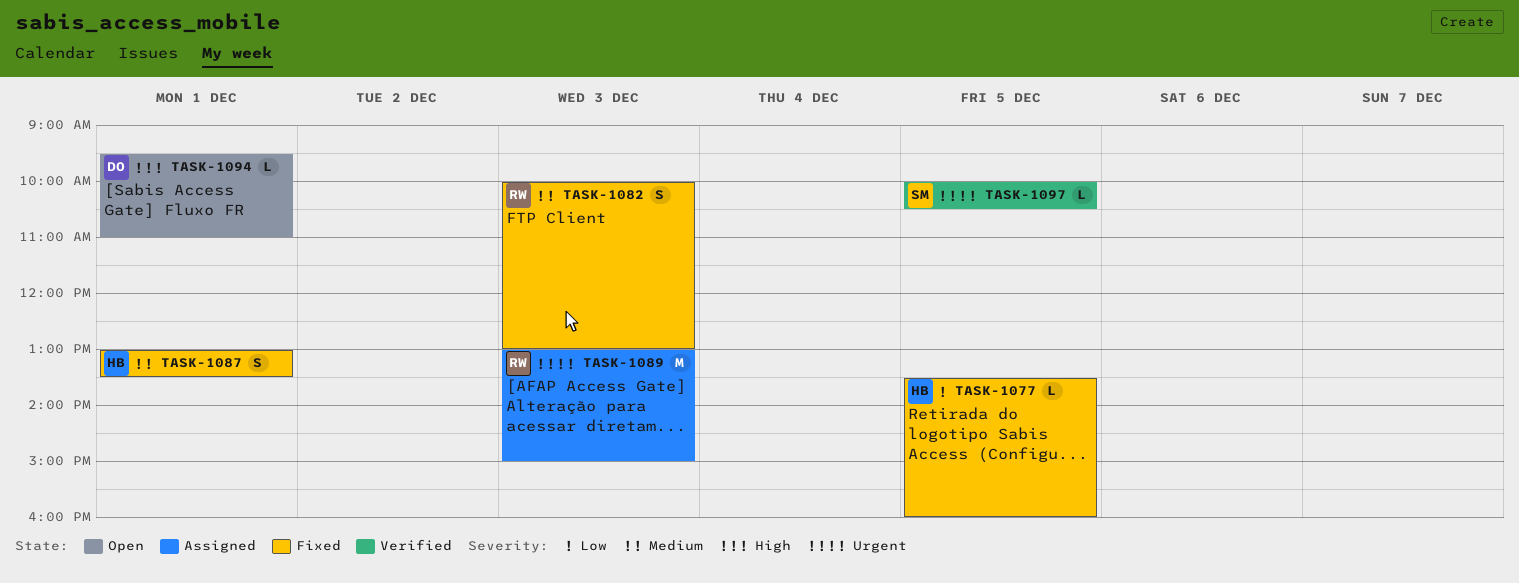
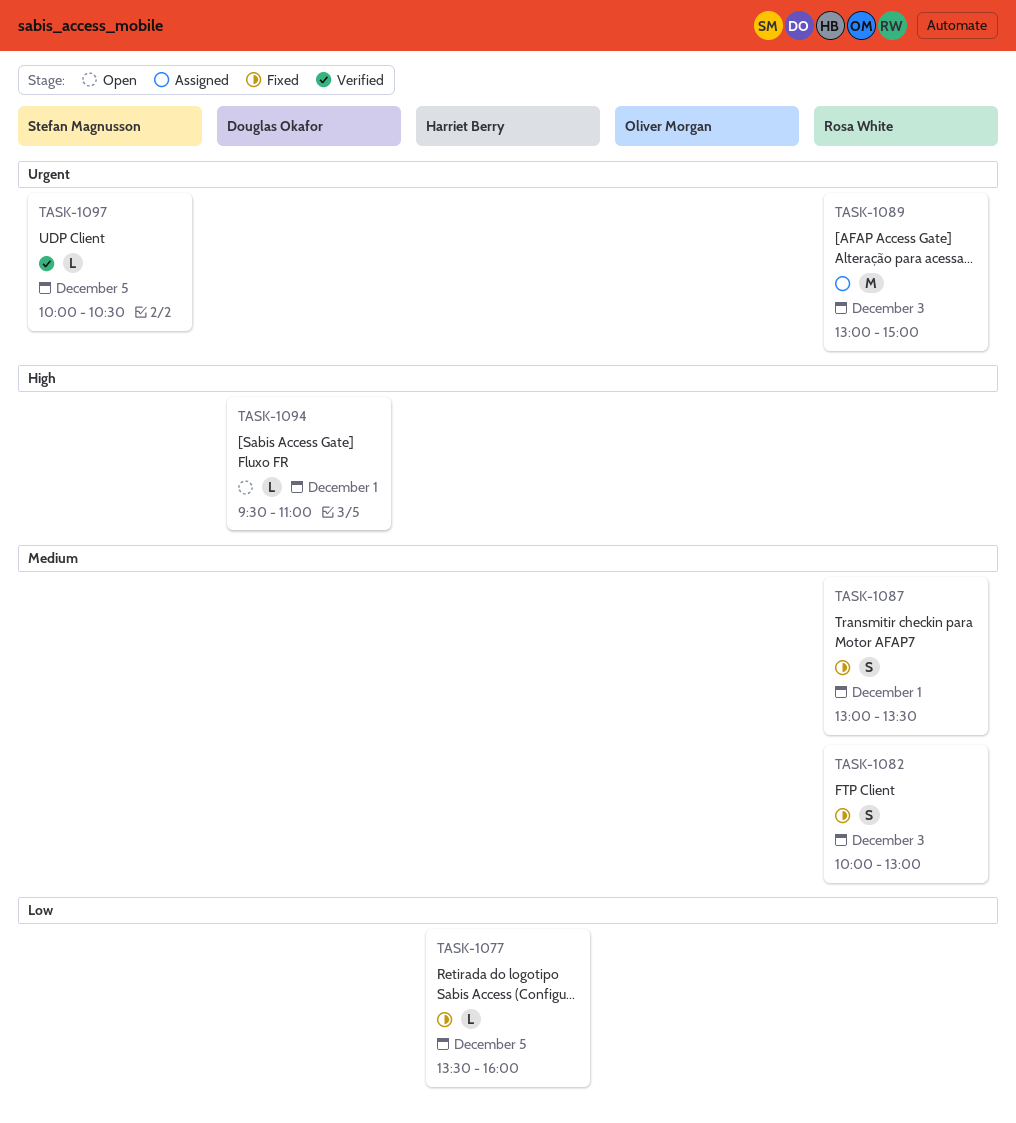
TASK-1087, owner: Harriet Berry -> Rosa White

